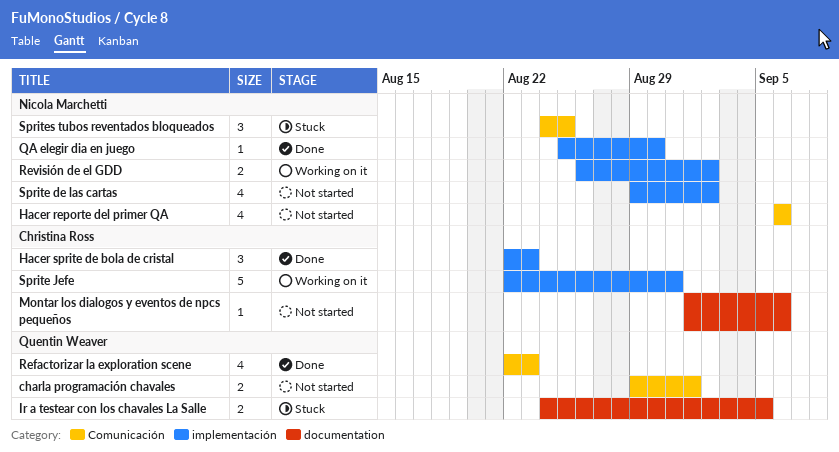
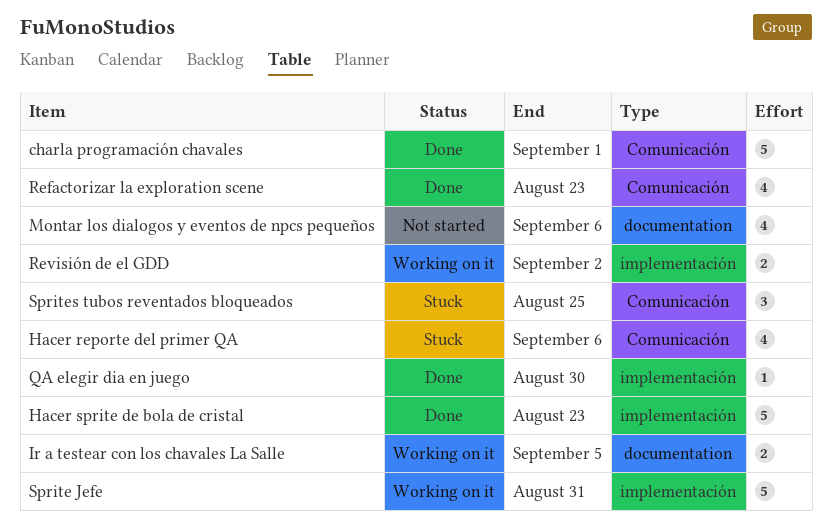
charla programación chavales, status: Not started -> Done
charla programación chavales, estimate: 2 -> 5
Hacer reporte del primer QA, status: Not started -> Stuck
Hacer sprite de bola de cristal, estimate: 3 -> 5
Ir a testear con los chavales La Salle, status: Stuck -> Working on it
Montar los dialogos y eventos de npcs pequeños, estimate: 1 -> 4
Sprite de las cartas: present -> none

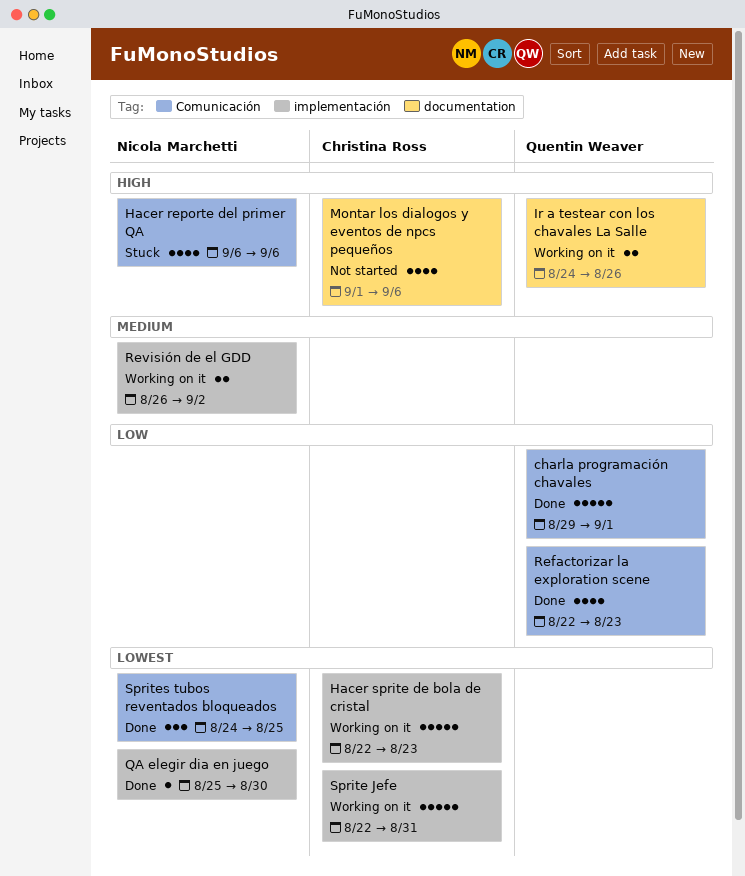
Hacer sprite de bola de cristal, status: Done -> Working on it
Ir a testear con los chavales La Salle, due: Sep 5 -> Aug 26
Sprites tubos reventados bloqueados, status: Stuck -> Done

